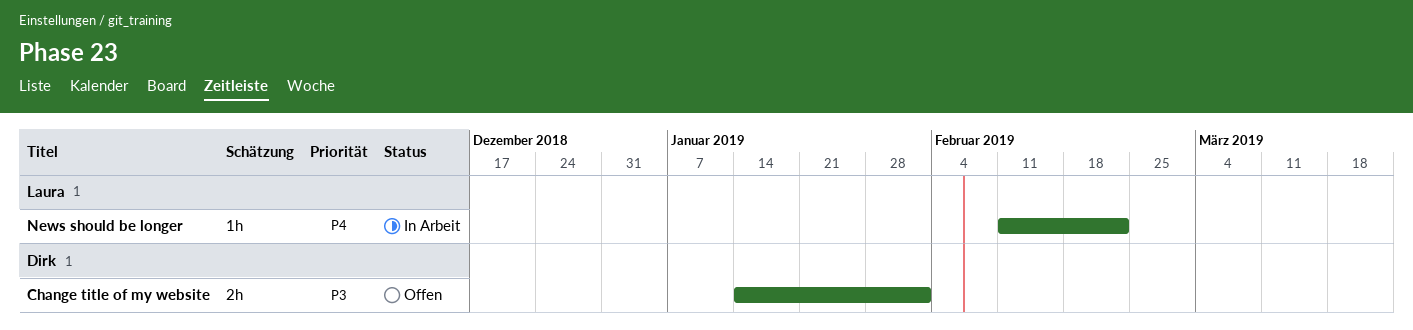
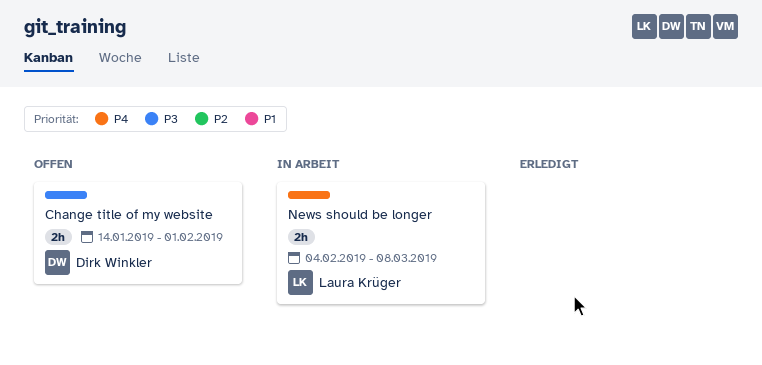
News should be longer, estimate: 1h -> 2h
News should be longer, start: Feb 11 -> Feb 4
News should be longer, due: Feb 22 -> Mar 8

